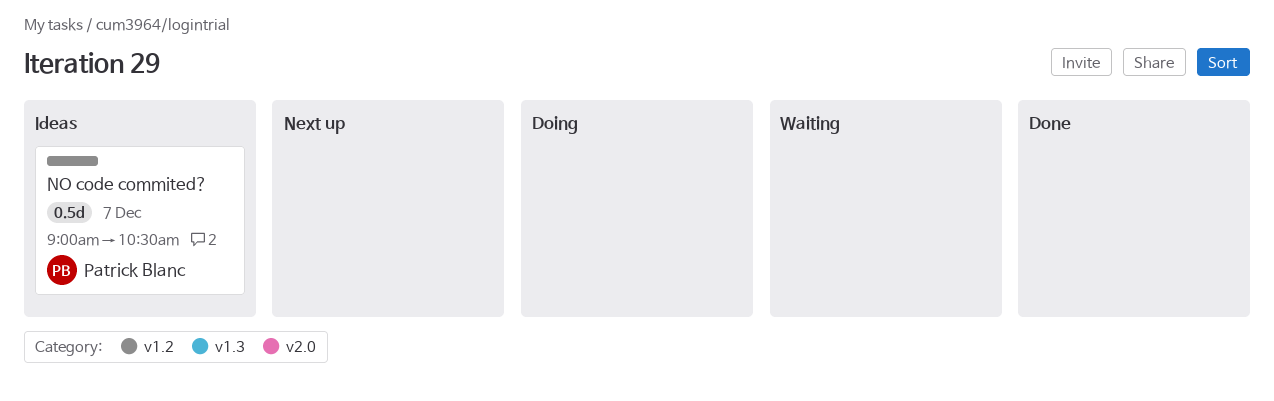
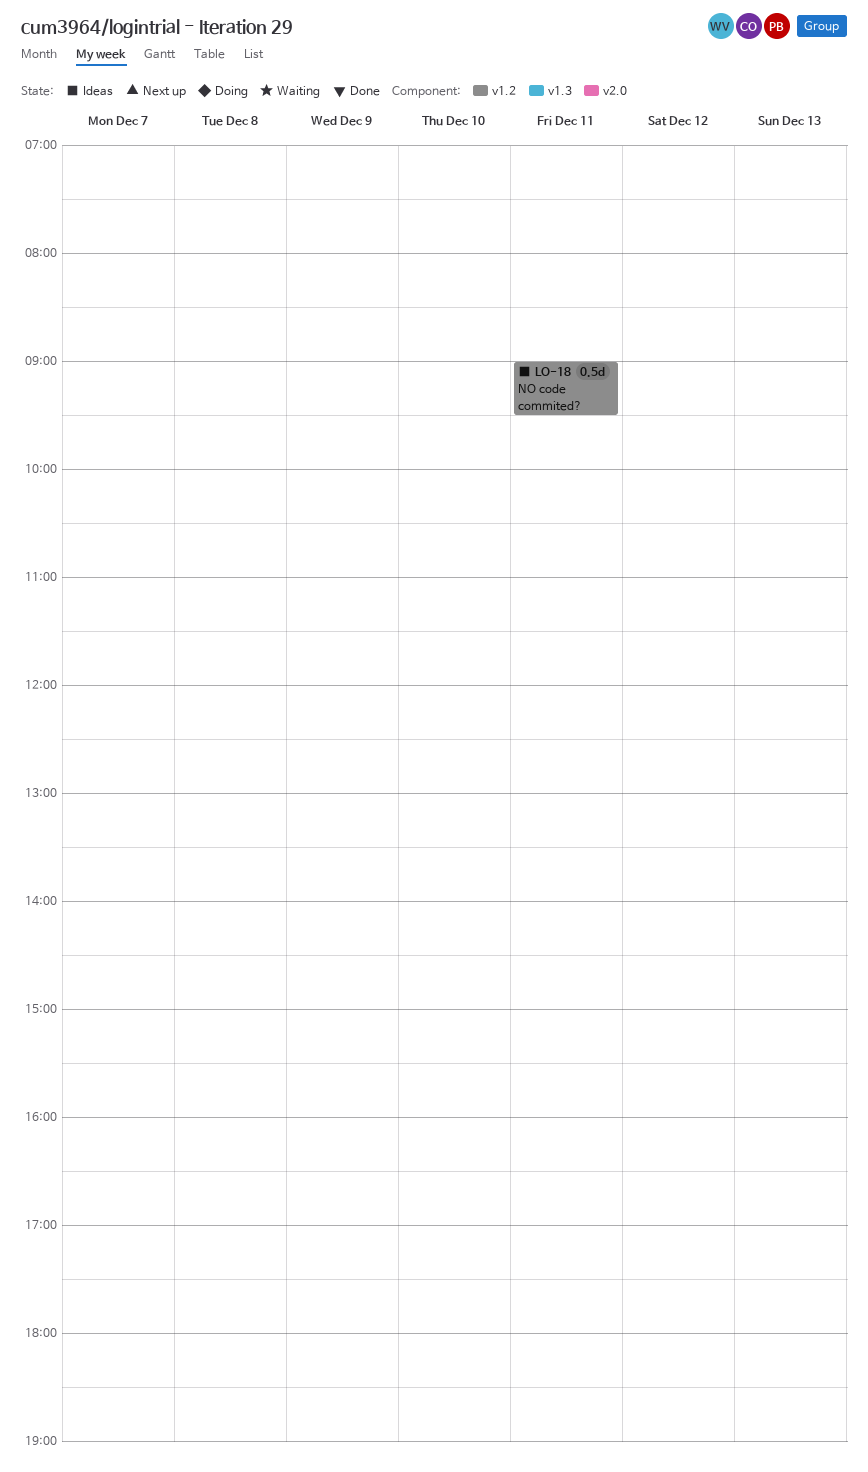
NO code commited?, day: Dec 7 -> Dec 11
NO code commited?, ends: 10:30 -> 09:30

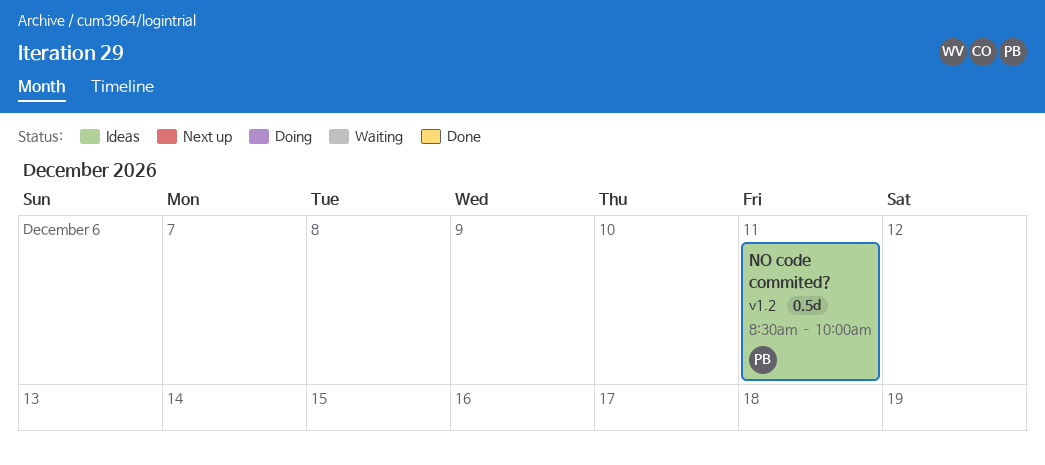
NO code commited?, begins: 09:00 -> 08:30
NO code commited?, ends: 09:30 -> 10:00

